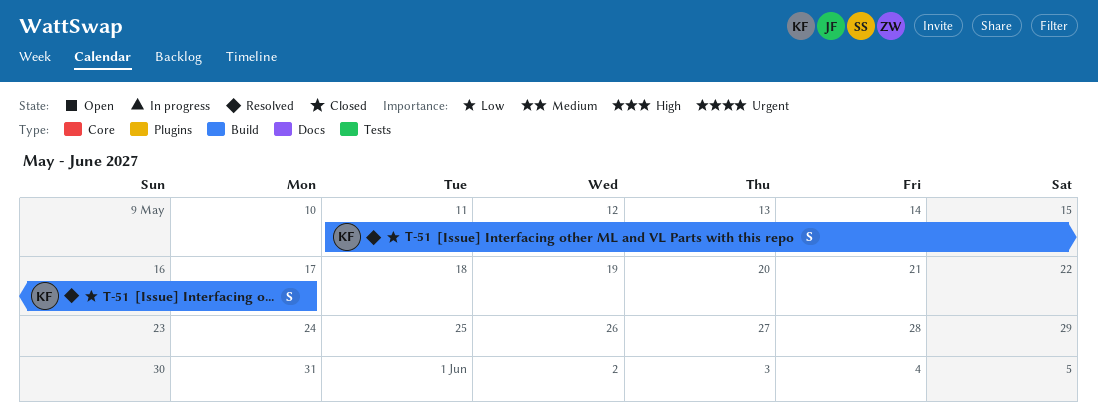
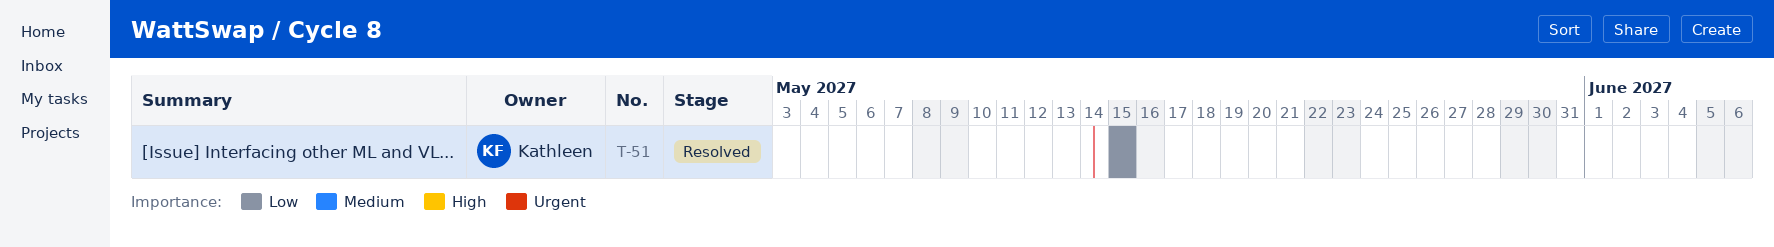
T-51, start: May 11 -> May 15
T-51, due: May 17 -> May 15

